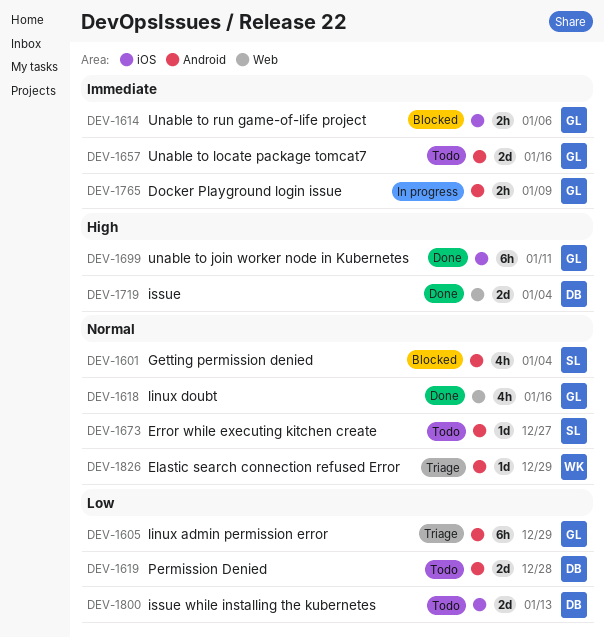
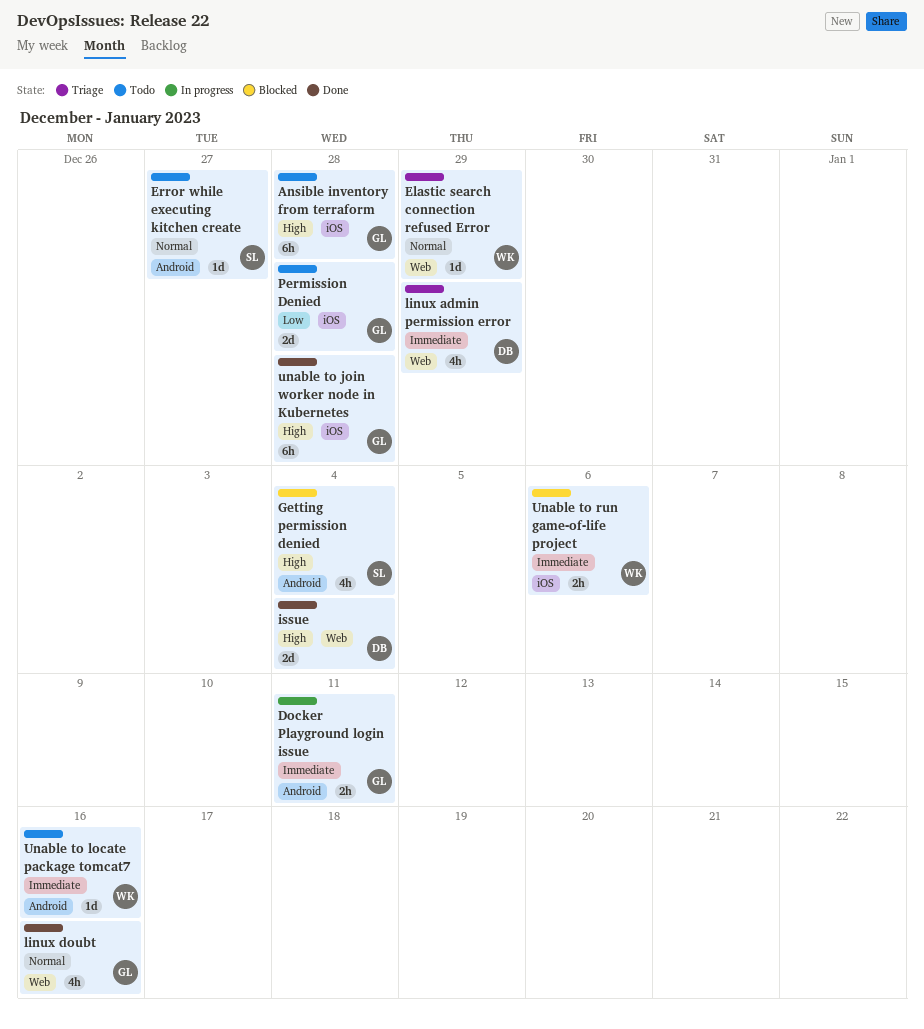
Ansible inventory from terraform: none -> present
Docker Playground login issue, due: Jan 9 -> Jan 11
Elastic search connection refused Error, label: Android -> Web
Getting permission denied, priority: Normal -> High
issue while installing the kubernetes: present -> none
linux admin permission error, owner: GL -> DB
linux admin permission error, priority: Low -> Immediate
linux admin permission error, label: Android -> Web
linux admin permission error, estimate: 6h -> 4h
Permission Denied, owner: DB -> GL
Permission Denied, label: Android -> iOS
unable to join worker node in Kubernetes, due: Jan 11 -> Dec 28
Unable to locate package tomcat7, owner: GL -> WK
Unable to locate package tomcat7, estimate: 2d -> 1d
Unable to run game-of-life project, owner: GL -> WK

